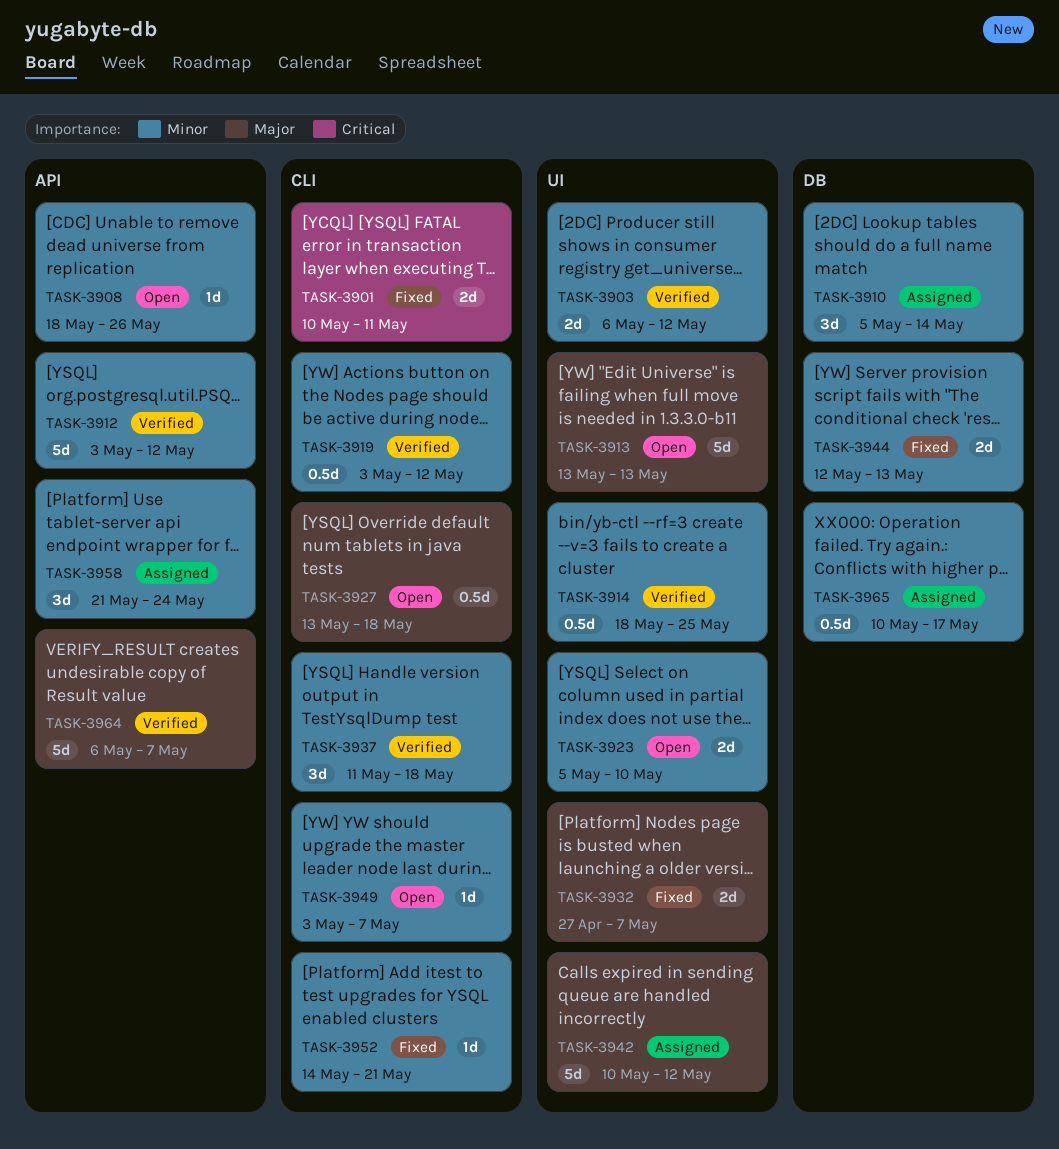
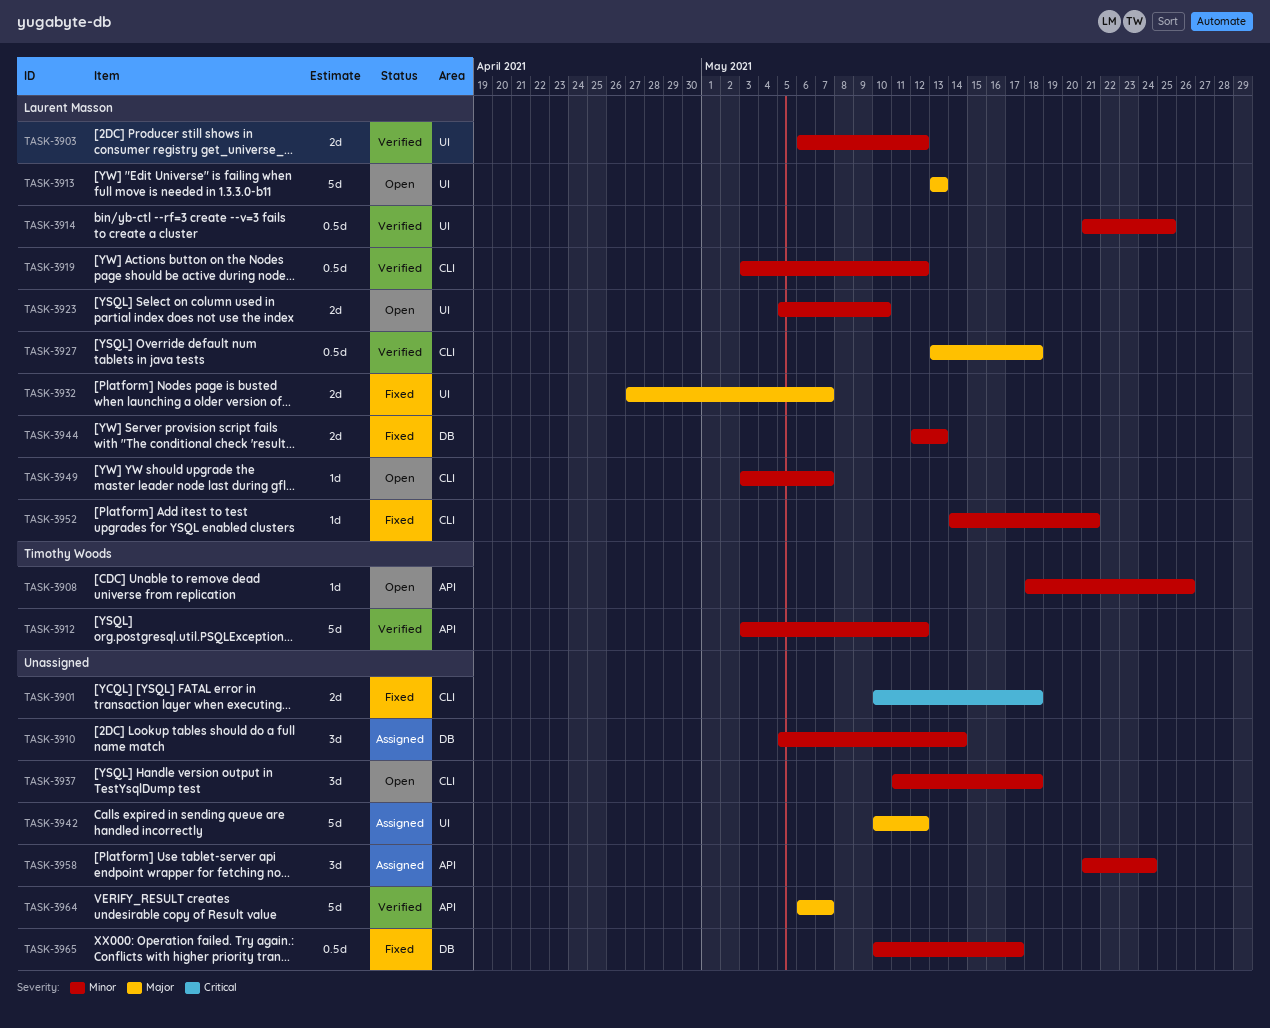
TASK-3901, due: May 11 -> May 18
TASK-3914, start: May 18 -> May 21
TASK-3927, status: Open -> Verified
TASK-3937, status: Verified -> Open
TASK-3965, status: Assigned -> Fixed

